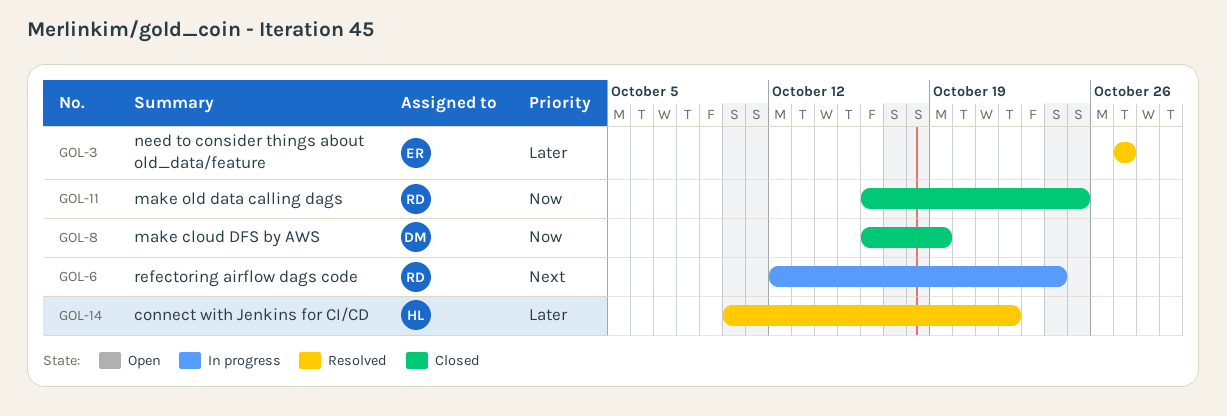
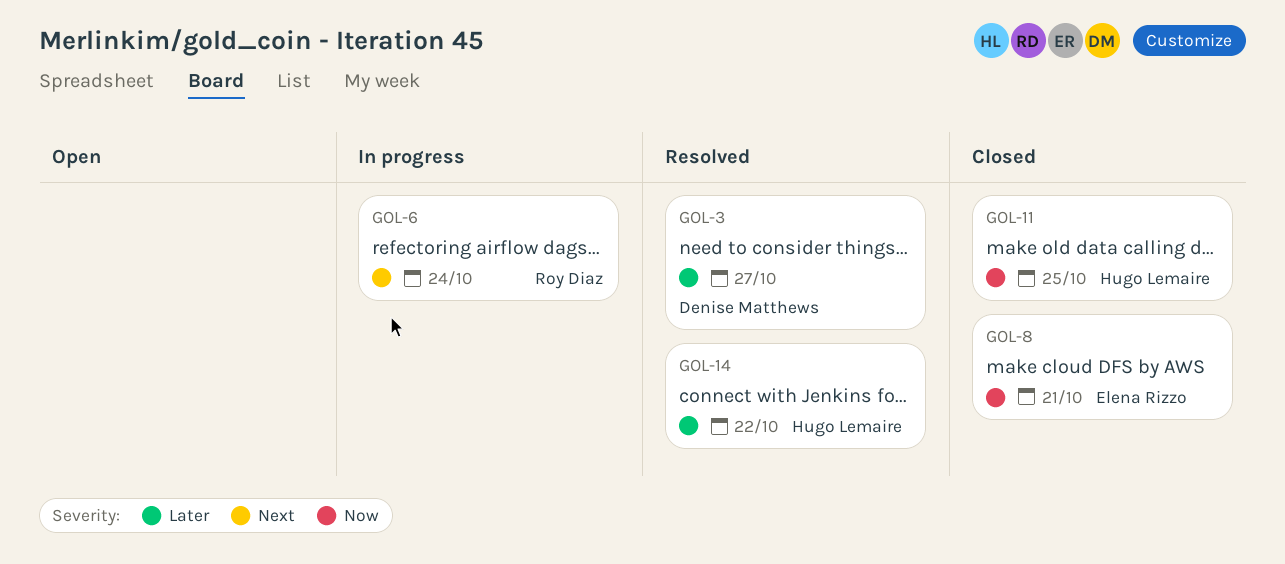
GOL-3, owner: Elena Rizzo -> Denise Matthews
GOL-8, owner: Denise Matthews -> Elena Rizzo
GOL-8, due: Oct 19 -> Oct 21
GOL-11, owner: Roy Diaz -> Hugo Lemaire

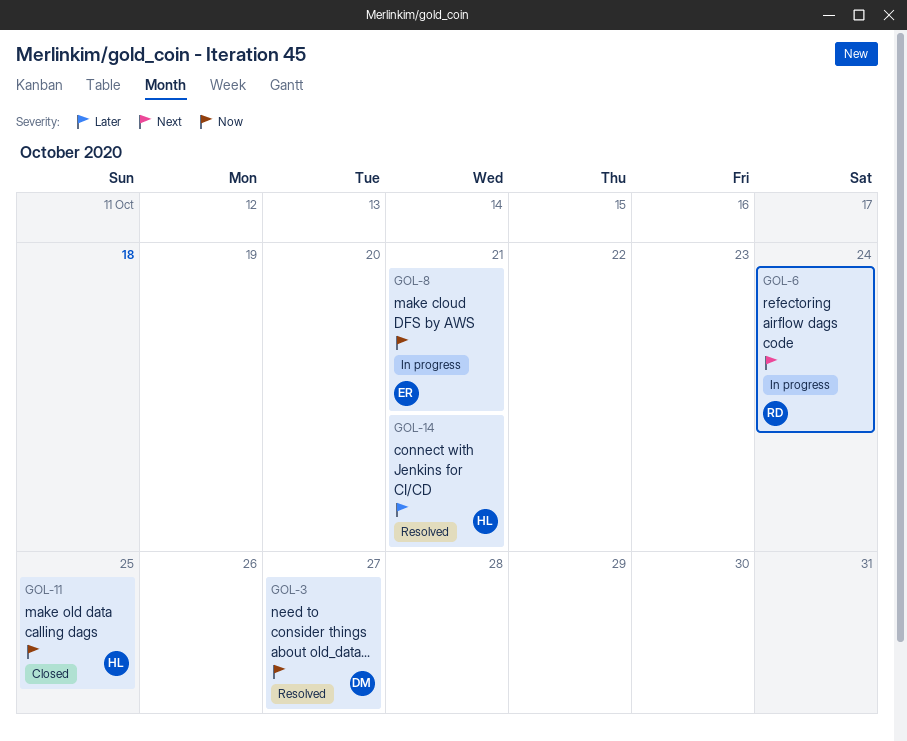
GOL-3, priority: Later -> Now
GOL-8, status: Closed -> In progress
GOL-14, due: Oct 22 -> Oct 21

